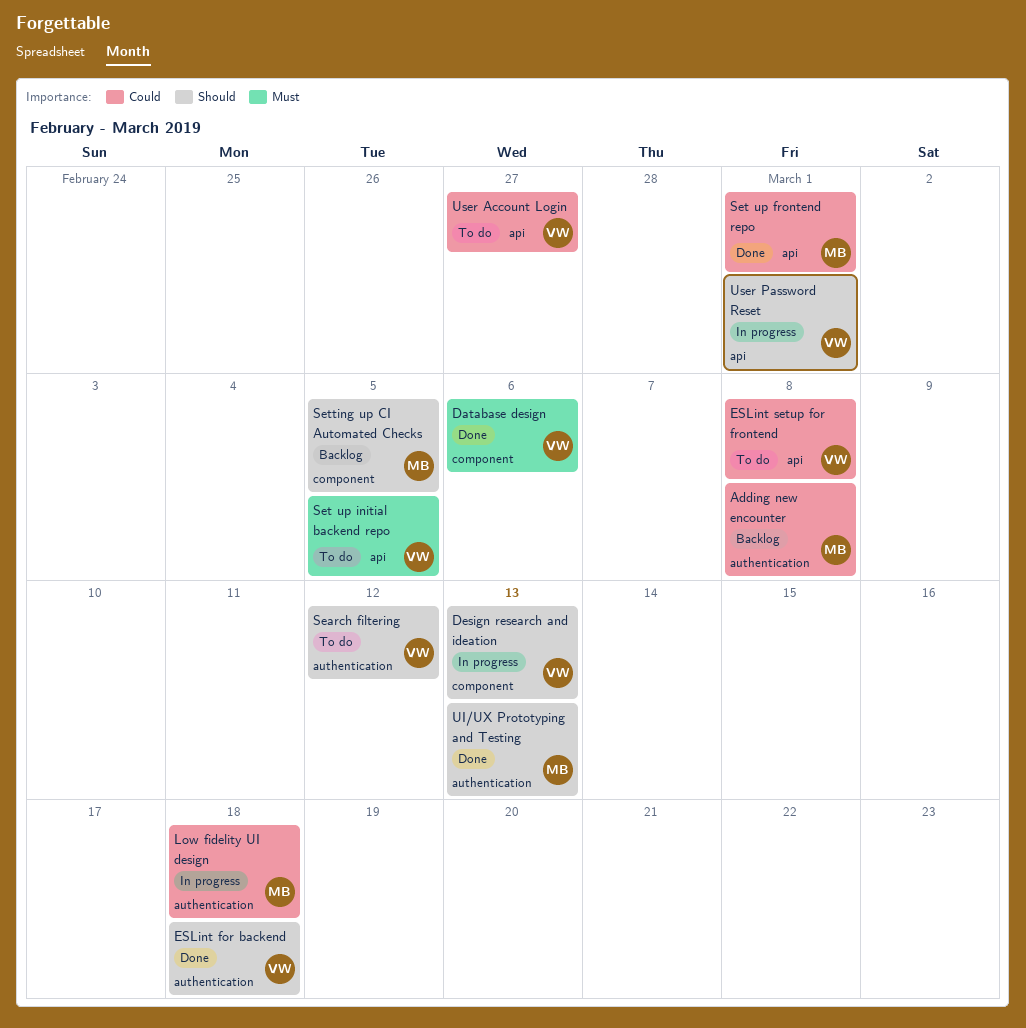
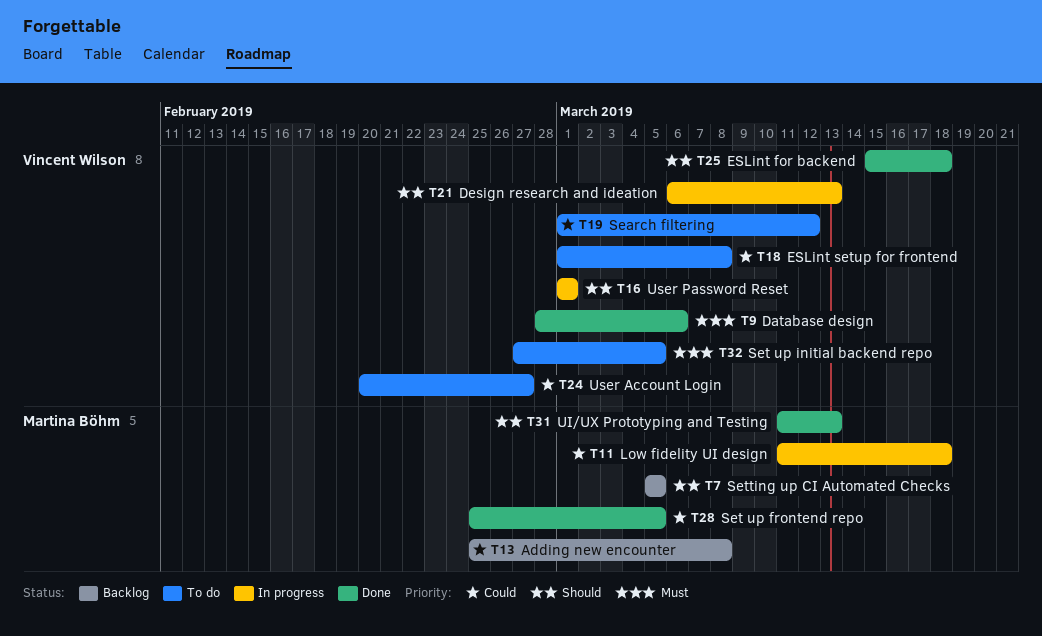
Search filtering, priority: Should -> Could
Set up frontend repo, due: Mar 1 -> Mar 5

